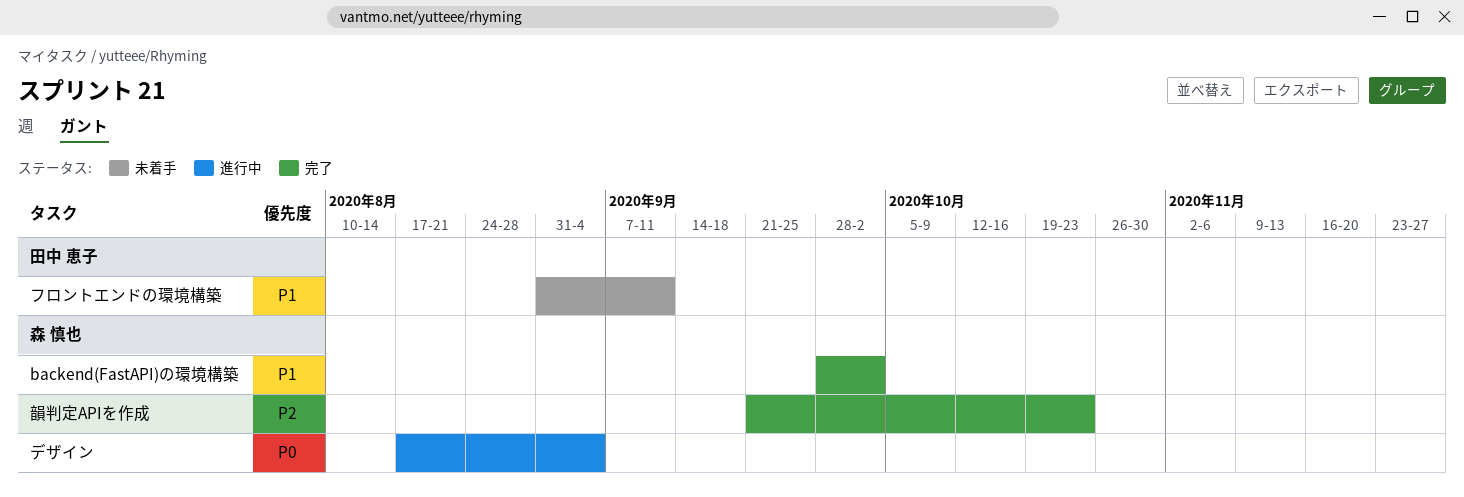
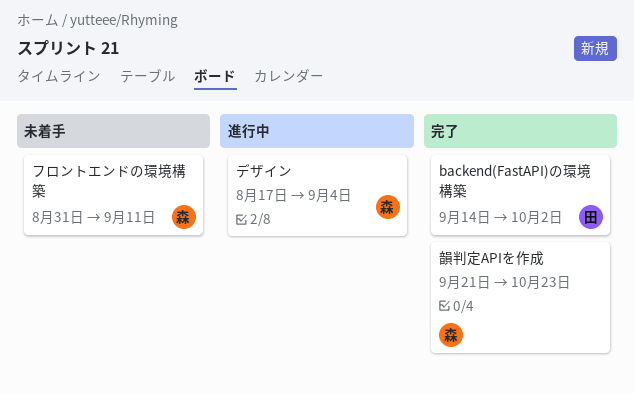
backend(FastAPI)の環境構築, owner: 森 慎也 -> 田中 恵子
backend(FastAPI)の環境構築, start: Sep 28 -> Sep 14
フロントエンドの環境構築, owner: 田中 恵子 -> 森 慎也

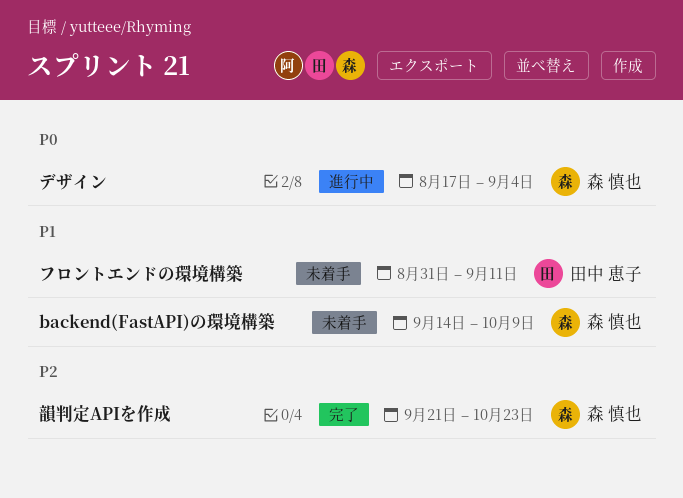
backend(FastAPI)の環境構築, status: 完了 -> 未着手
backend(FastAPI)の環境構築, owner: 田中 恵子 -> 森 慎也
backend(FastAPI)の環境構築, due: Oct 2 -> Oct 9
フロントエンドの環境構築, owner: 森 慎也 -> 田中 恵子

